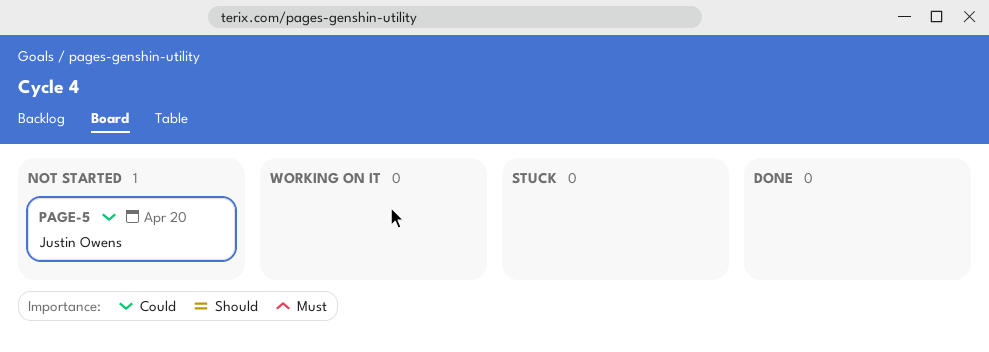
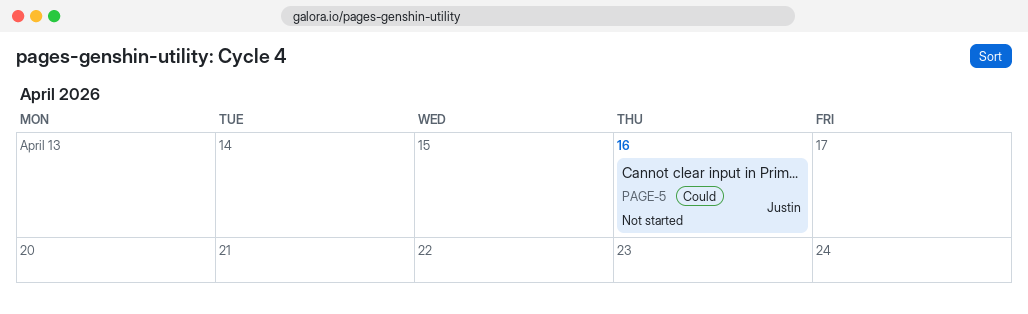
PAGE-5, due: Apr 20 -> Apr 16

